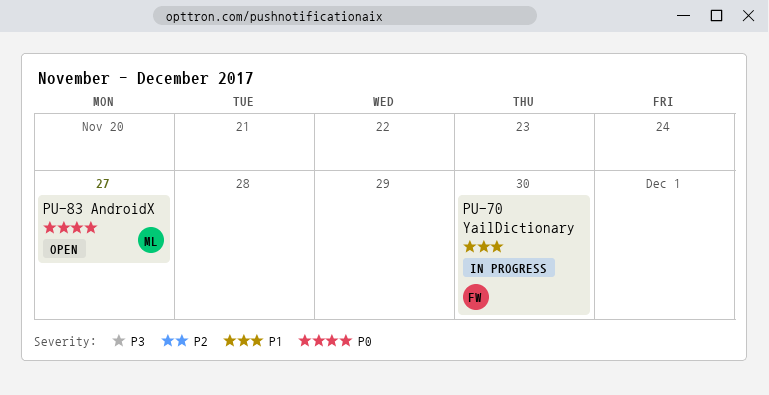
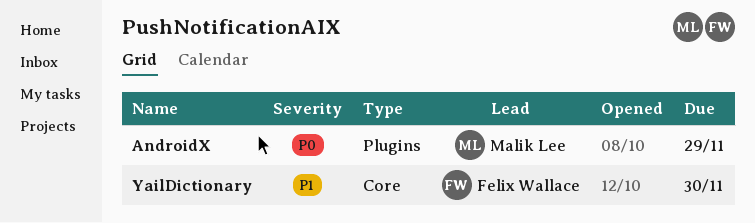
AndroidX, due: Nov 27 -> Nov 29

